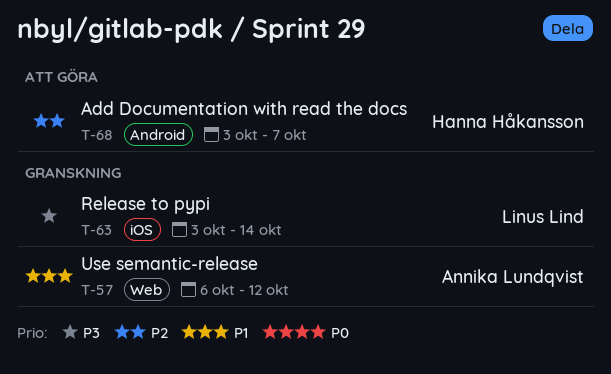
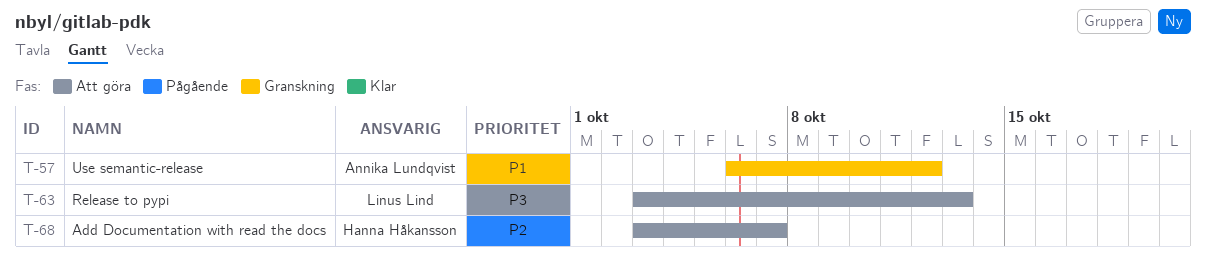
T-63, status: Granskning -> Att göra
T-63, due: Oct 14 -> Oct 13

